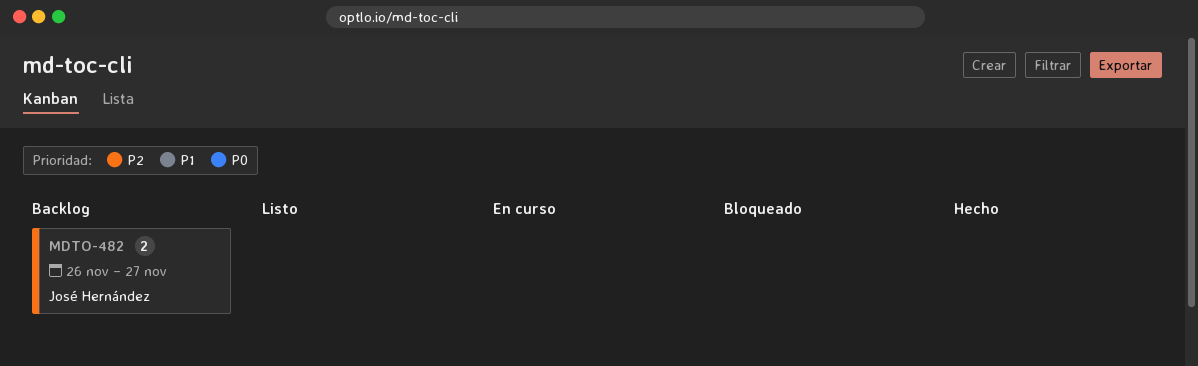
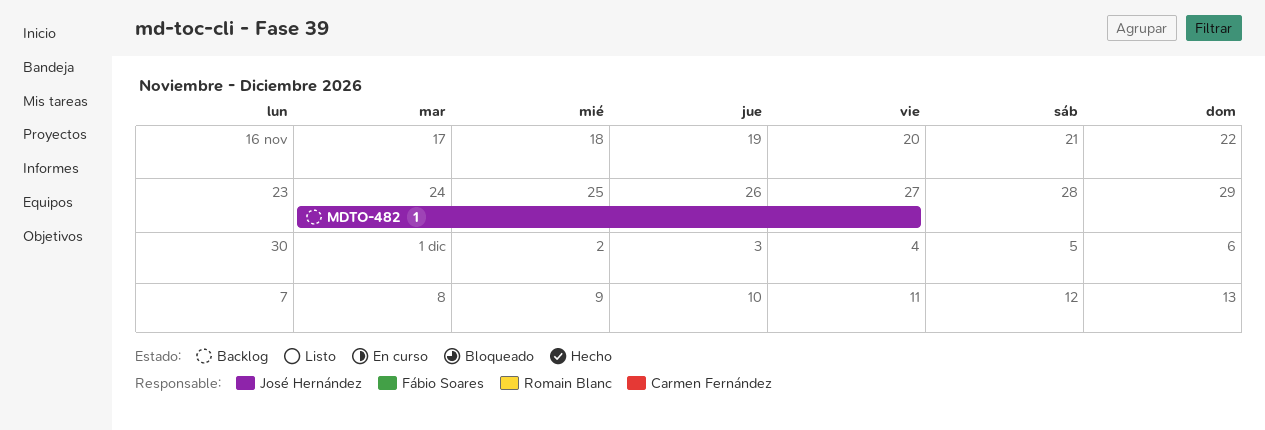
MDTO-482, estimate: 2 -> 1
MDTO-482, start: Nov 26 -> Nov 24

